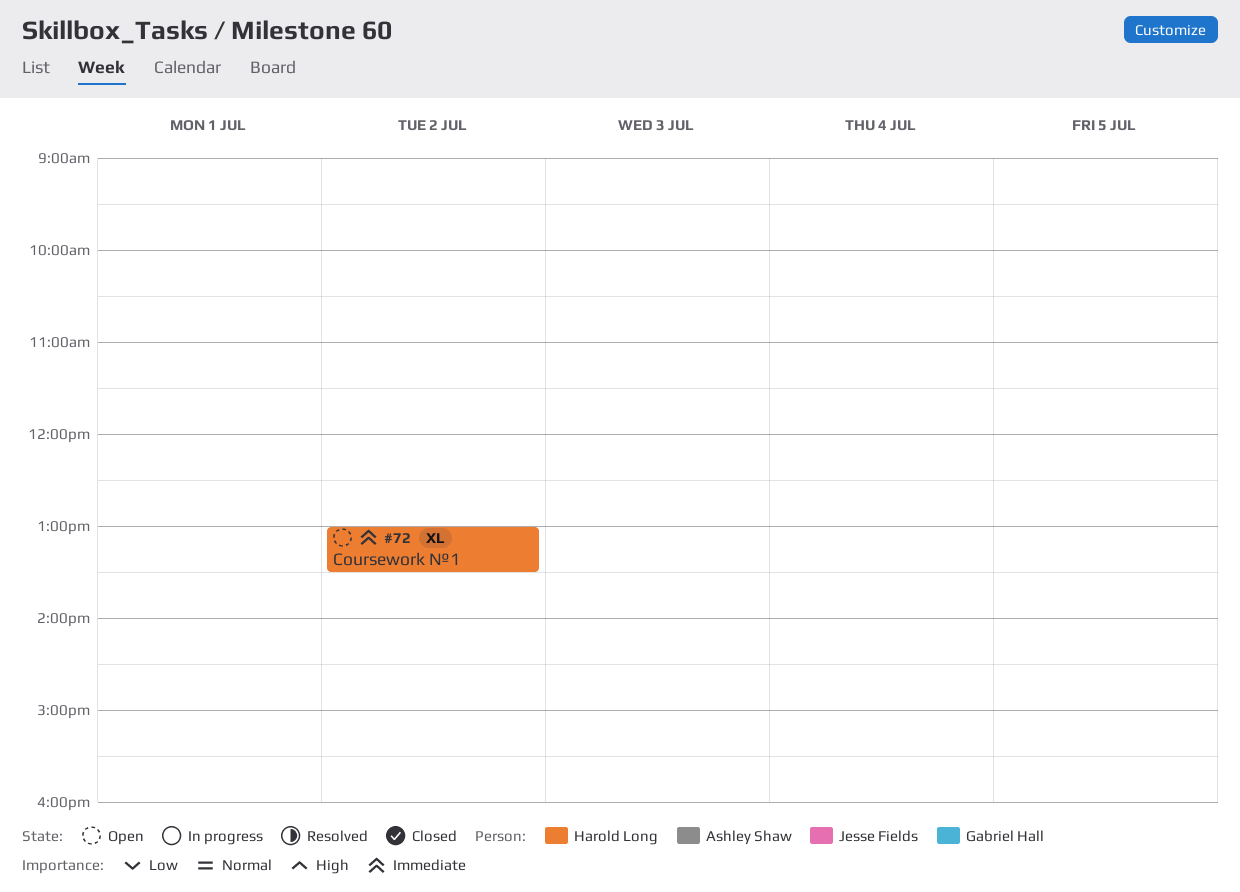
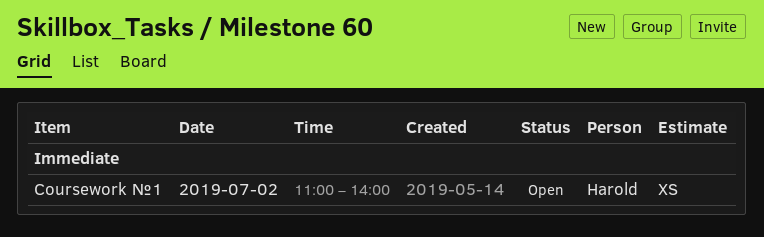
Coursework №1, estimate: XL -> XS
Coursework №1, begins: 13:00 -> 11:00
Coursework №1, ends: 13:30 -> 14:00

